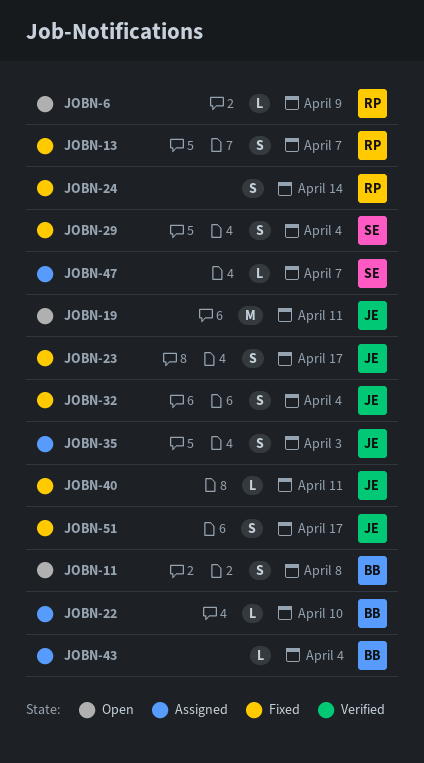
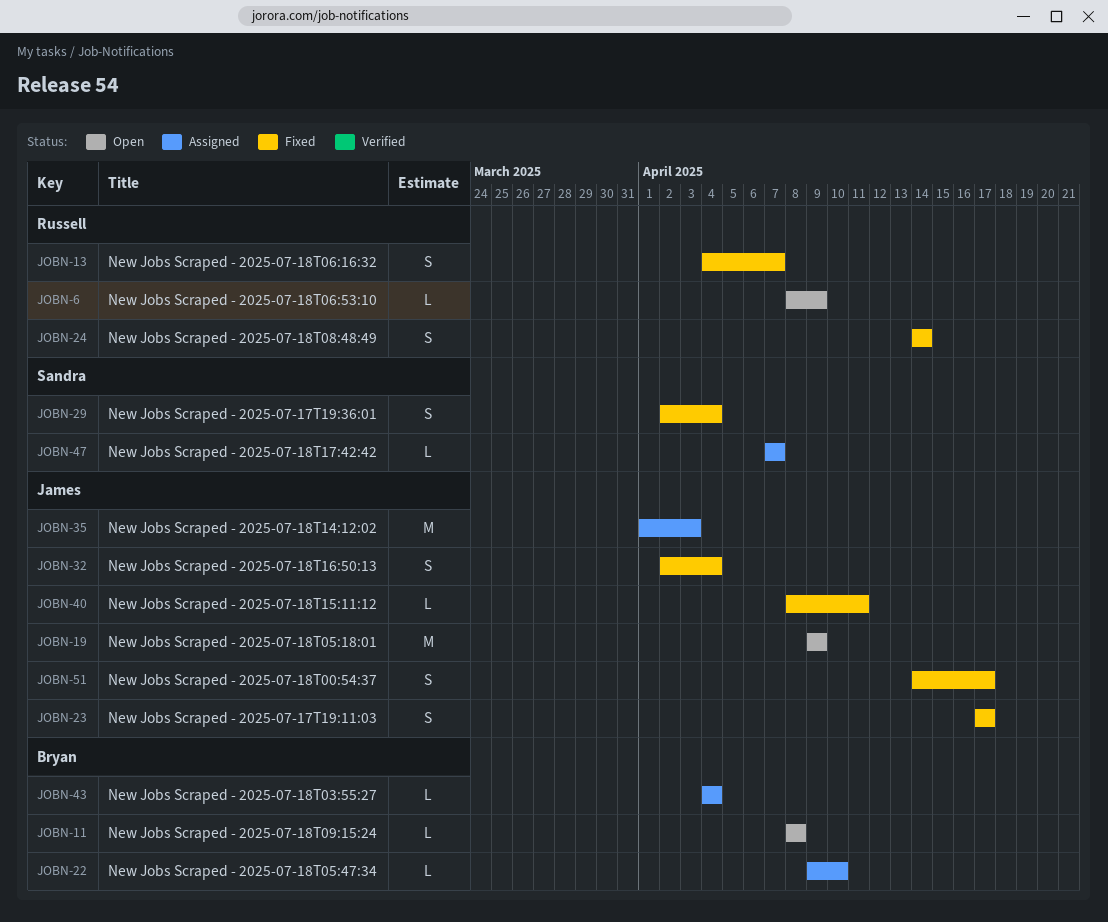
JOBN-11, estimate: S -> L
JOBN-19, due: Apr 11 -> Apr 9
JOBN-35, estimate: S -> M

